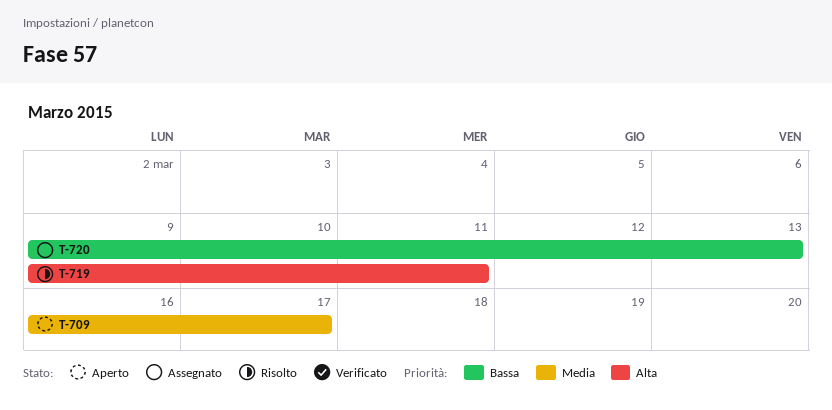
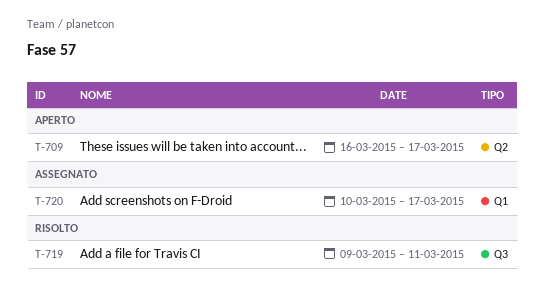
T-720, start: Mar 9 -> Mar 10
T-720, due: Mar 13 -> Mar 17

